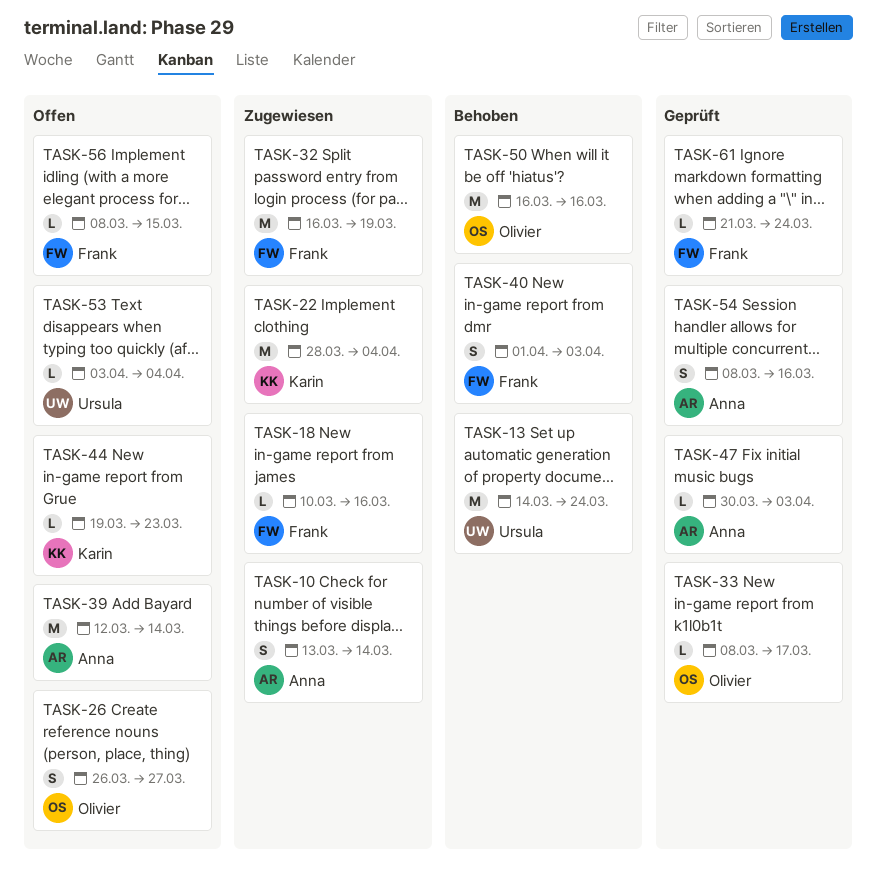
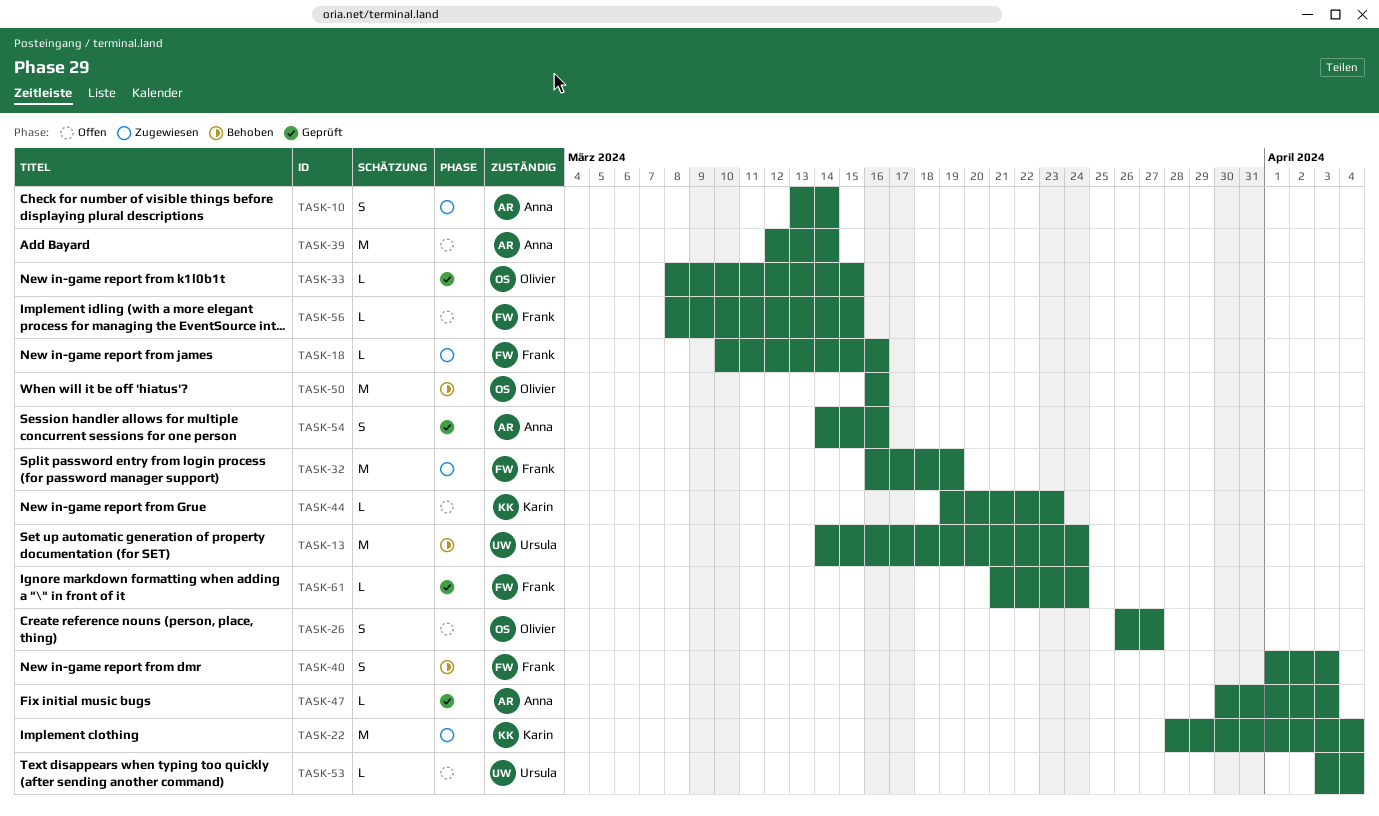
TASK-33, due: Mar 17 -> Mar 15
TASK-54, start: Mar 8 -> Mar 14

